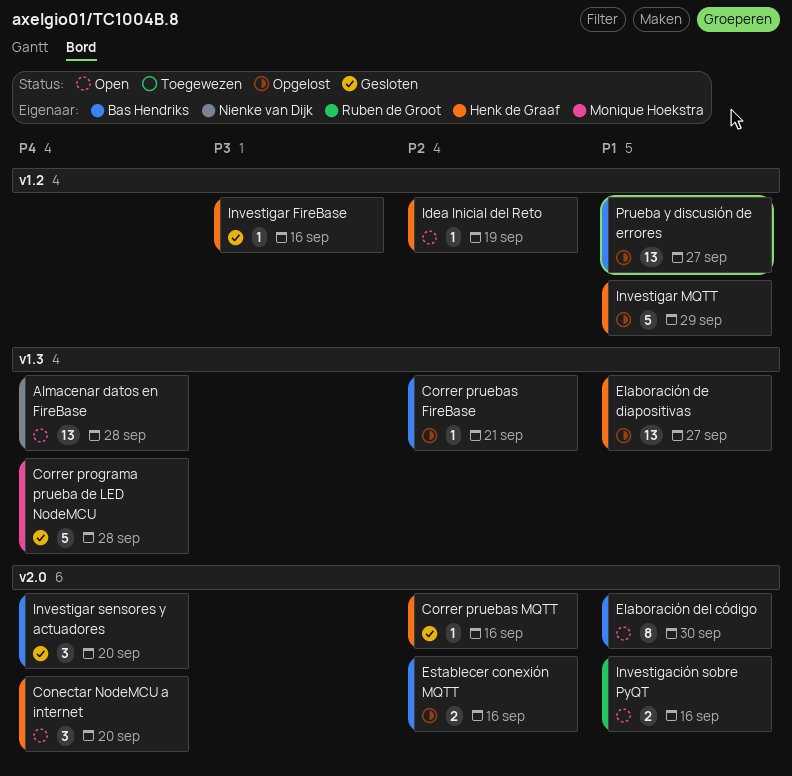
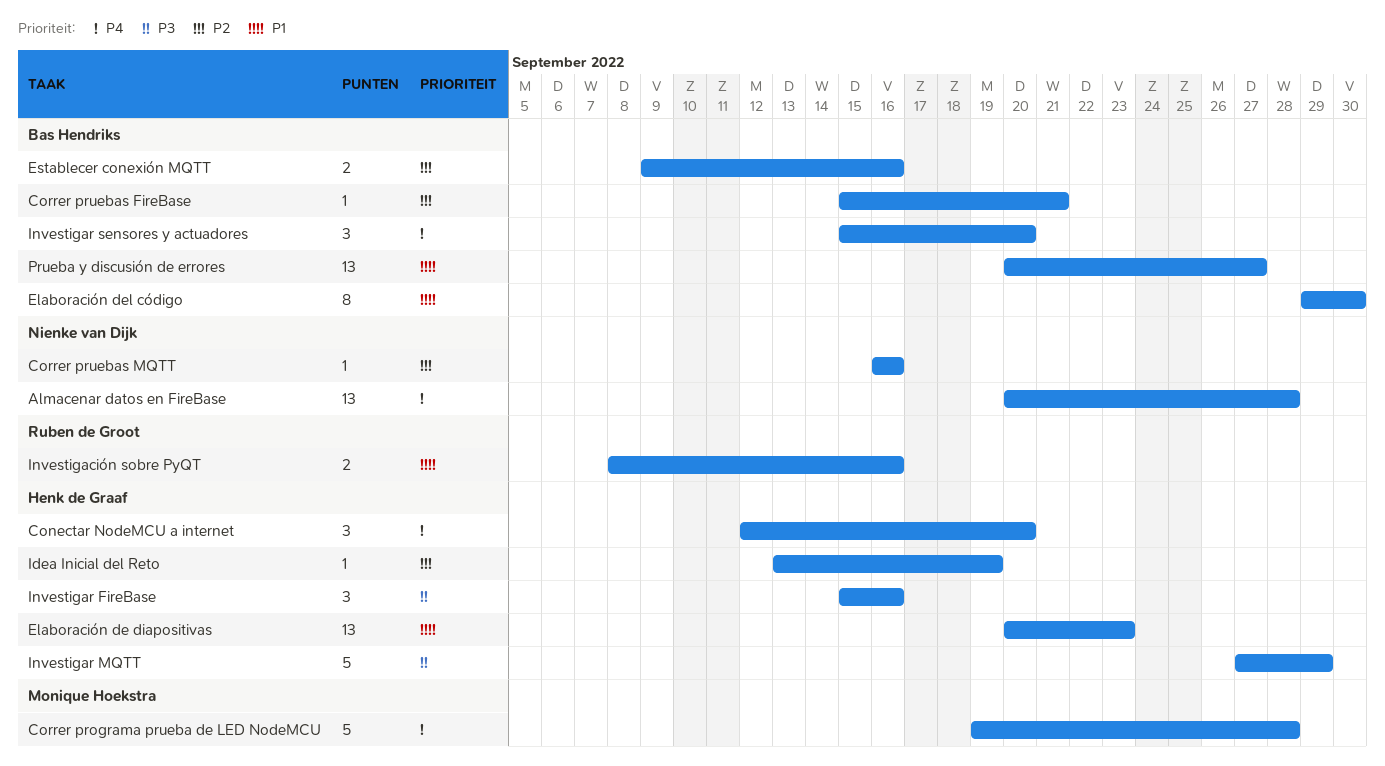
Correr pruebas MQTT, owner: Henk de Graaf -> Nienke van Dijk
Elaboración de diapositivas, due: Sep 27 -> Sep 23
Investigar FireBase, estimate: 1 -> 3
Investigar MQTT, priority: P1 -> P3

